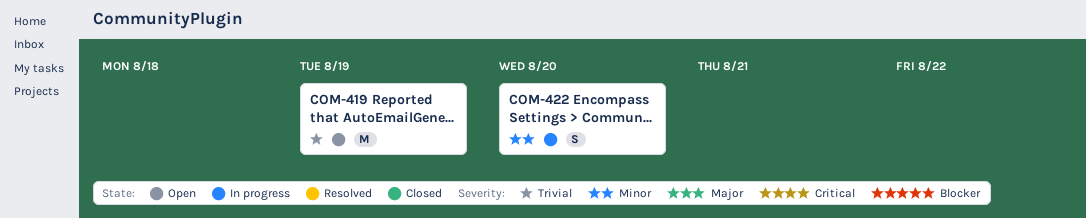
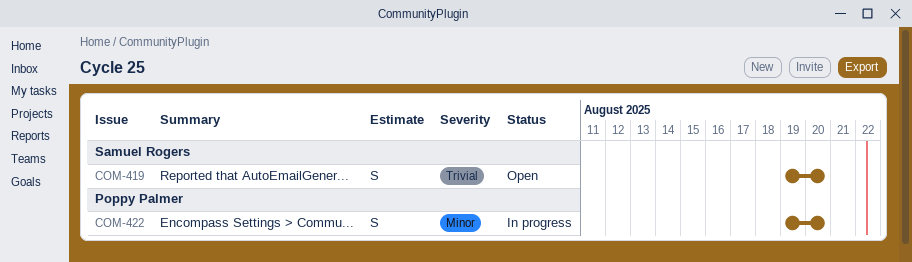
COM-419, estimate: M -> S
COM-419, due: Aug 19 -> Aug 20

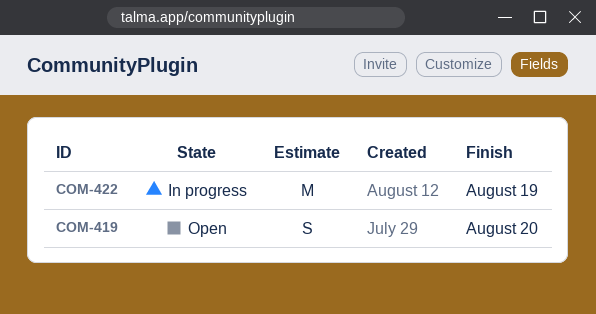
COM-422, estimate: S -> M
COM-422, due: Aug 20 -> Aug 19

